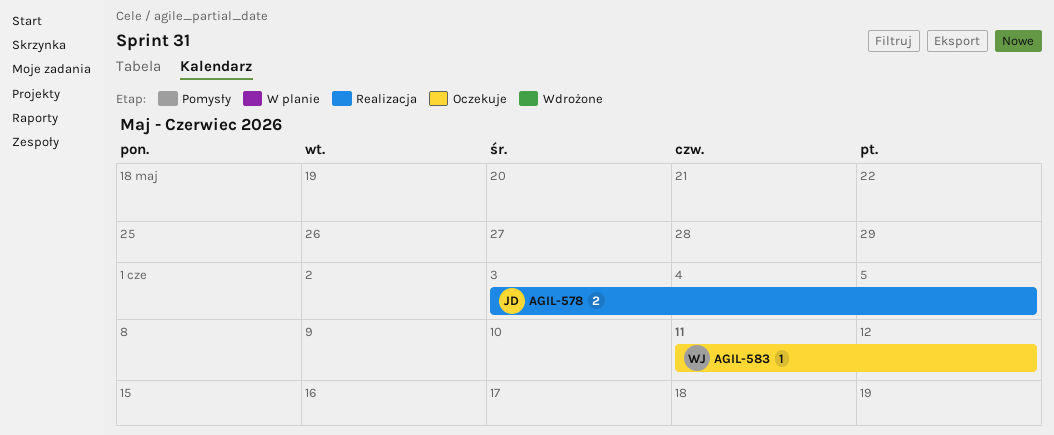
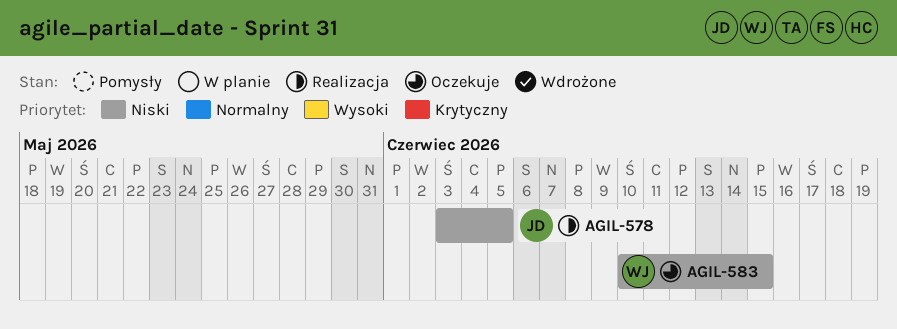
AGIL-583, start: Jun 11 -> Jun 10
AGIL-583, due: Jun 12 -> Jun 15

